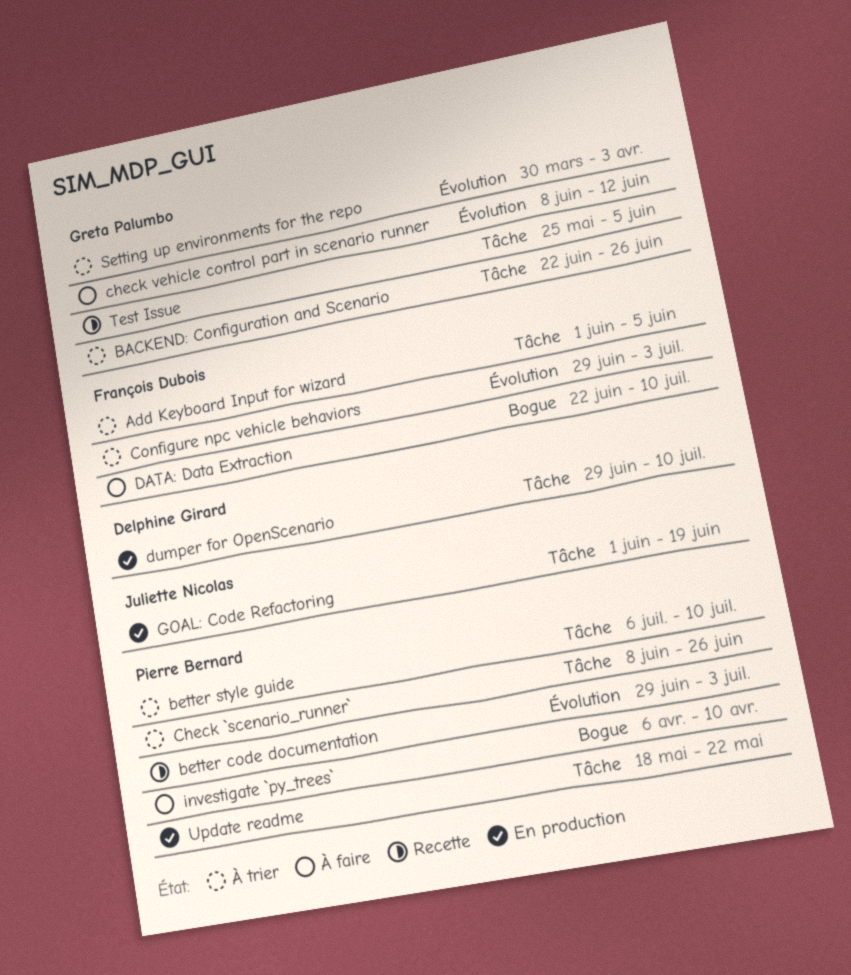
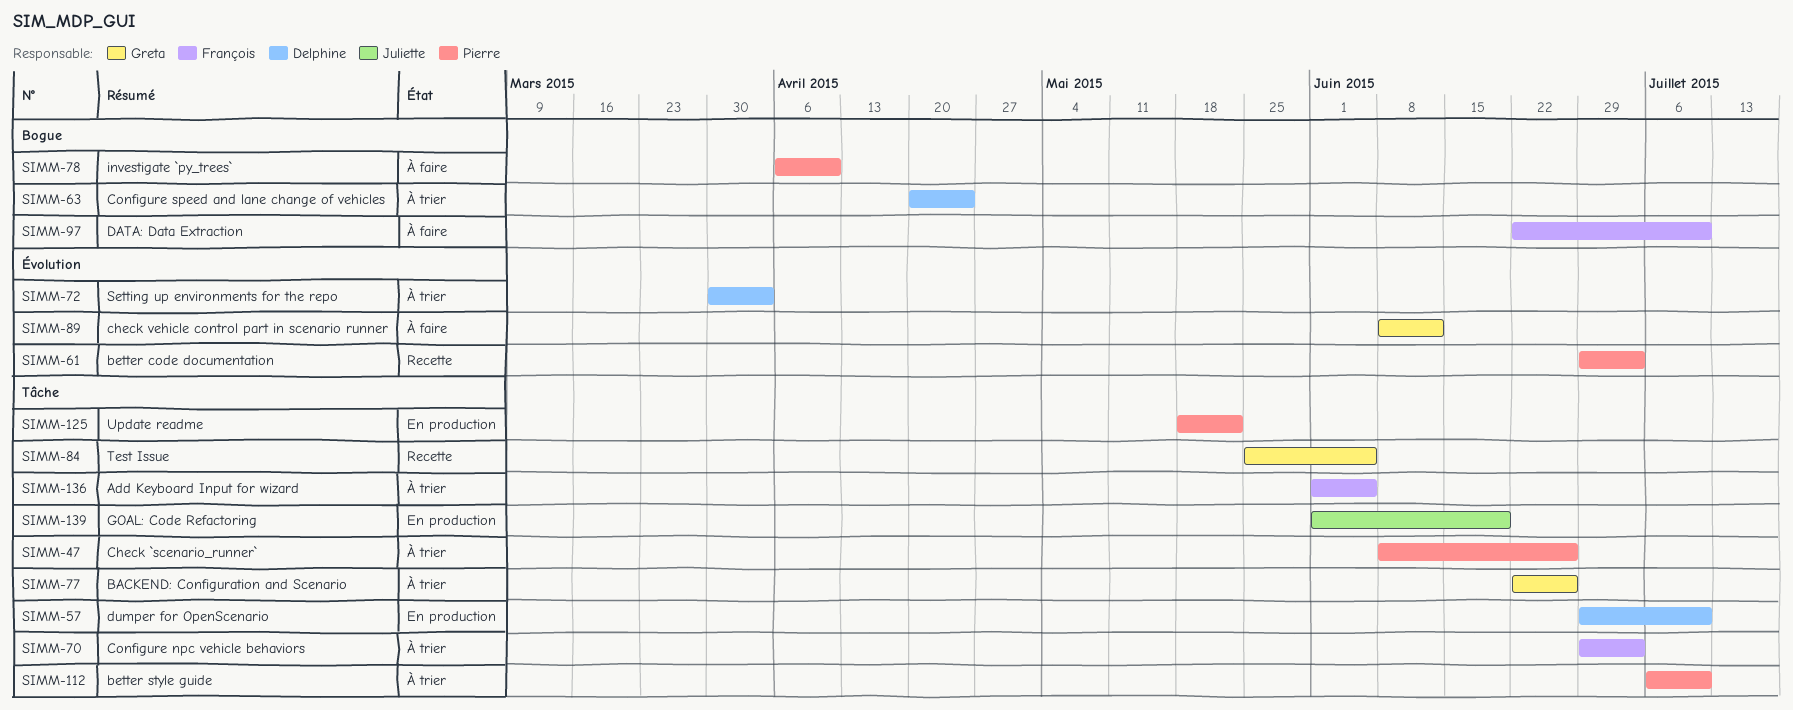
Configure npc vehicle behaviors, label: Évolution -> Tâche
Configure speed and lane change of vehicles: none -> present
Setting up environments for the repo, owner: Greta Palumbo -> Delphine Girard

